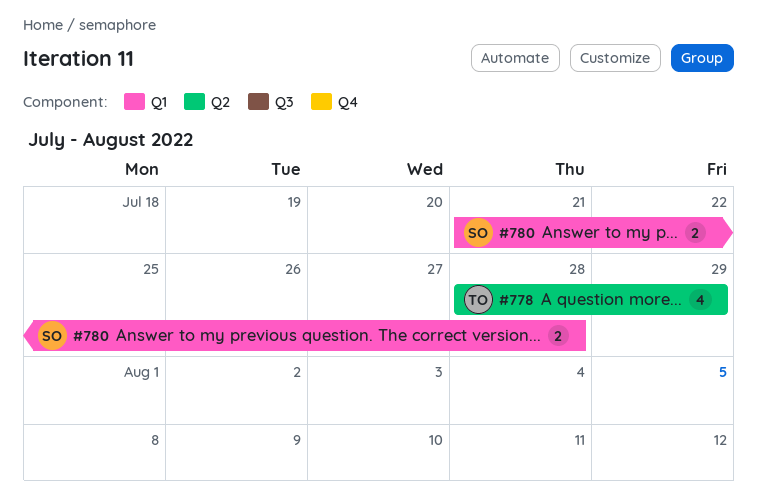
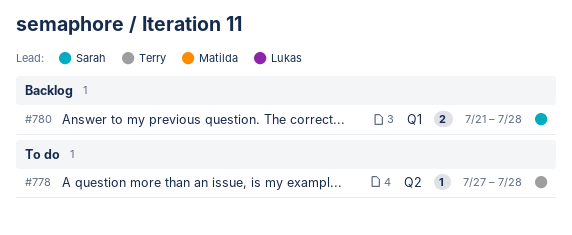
#778, estimate: 4 -> 1
#778, start: Jul 28 -> Jul 27
#778, due: Jul 29 -> Jul 28

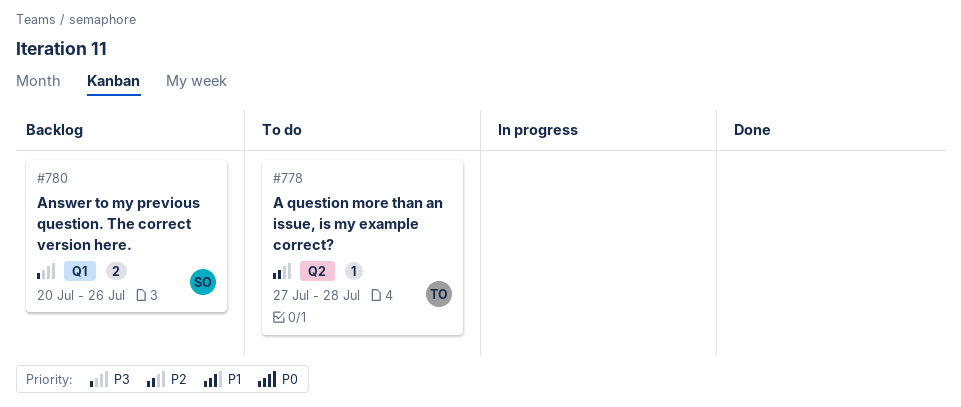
#780, start: Jul 21 -> Jul 20
#780, due: Jul 28 -> Jul 26

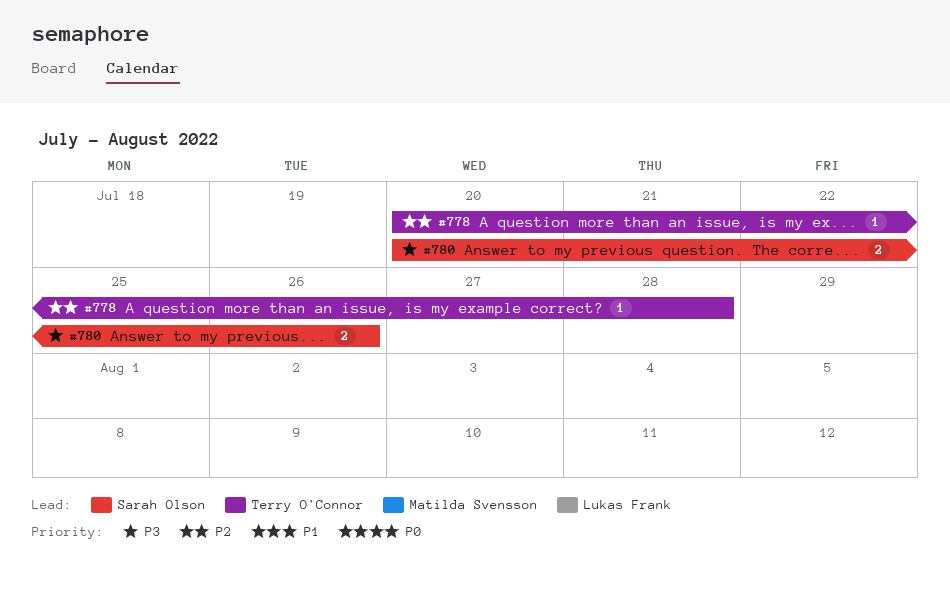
#778, start: Jul 27 -> Jul 20

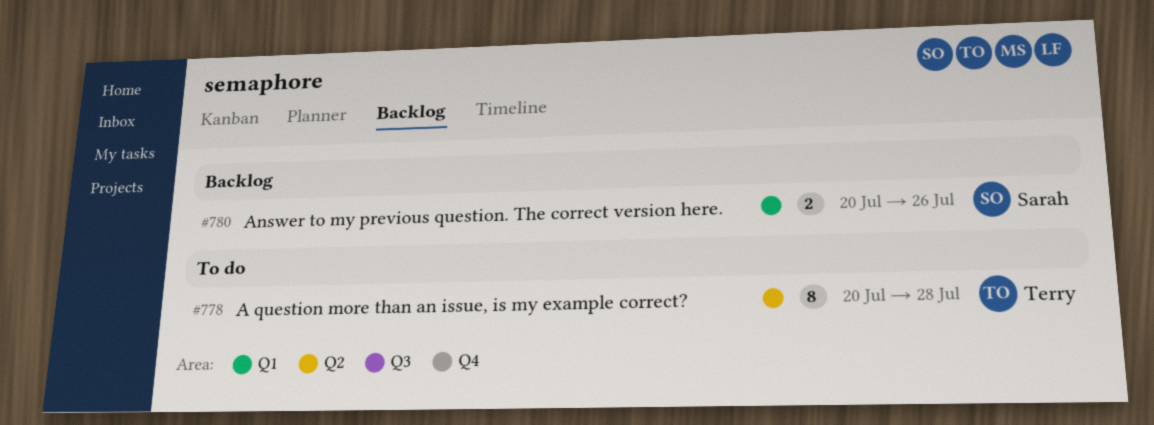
#778, estimate: 1 -> 8

